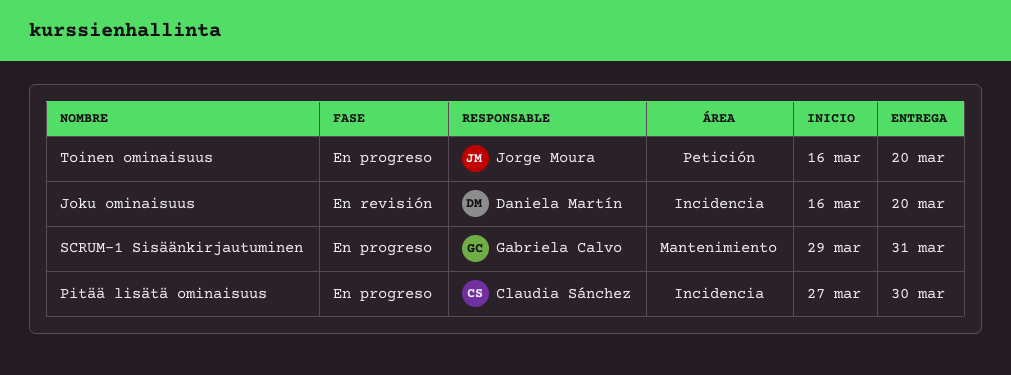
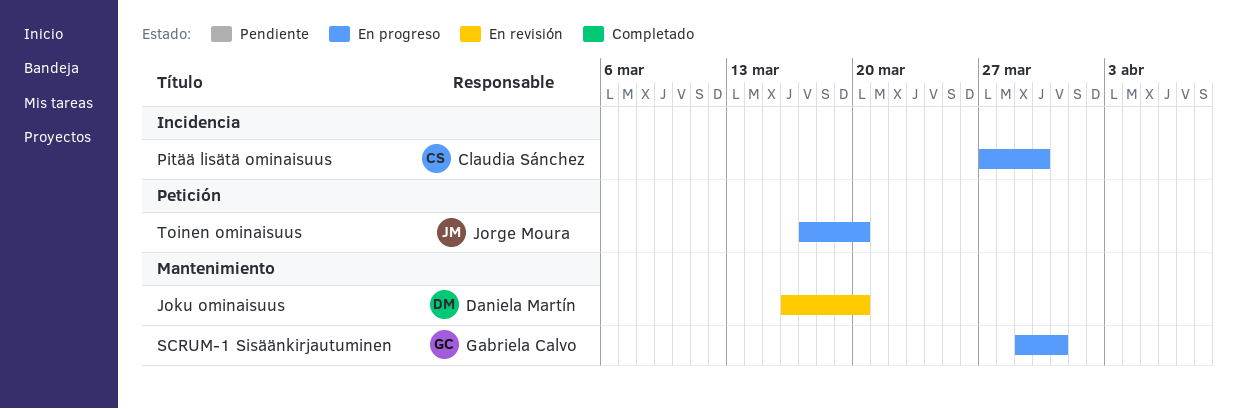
Joku ominaisuus, label: Incidencia -> Mantenimiento
Toinen ominaisuus, start: Mar 16 -> Mar 17

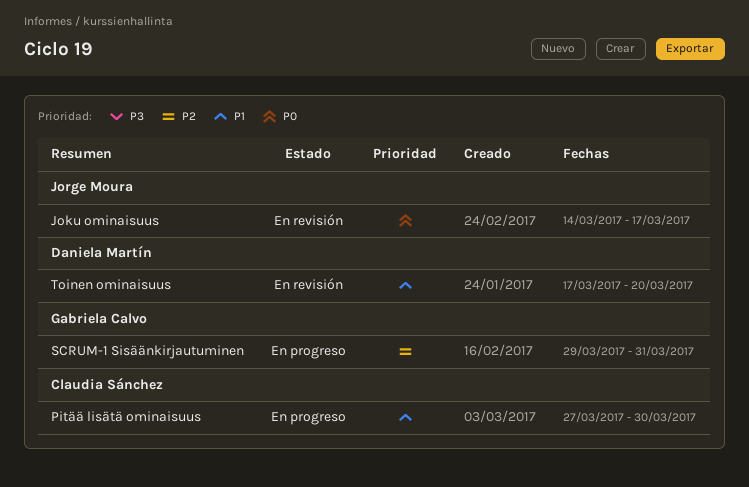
Joku ominaisuus, owner: Daniela Martín -> Jorge Moura
Joku ominaisuus, start: Mar 16 -> Mar 14
Joku ominaisuus, due: Mar 20 -> Mar 17
Toinen ominaisuus, status: En progreso -> En revisión
Toinen ominaisuus, owner: Jorge Moura -> Daniela Martín

